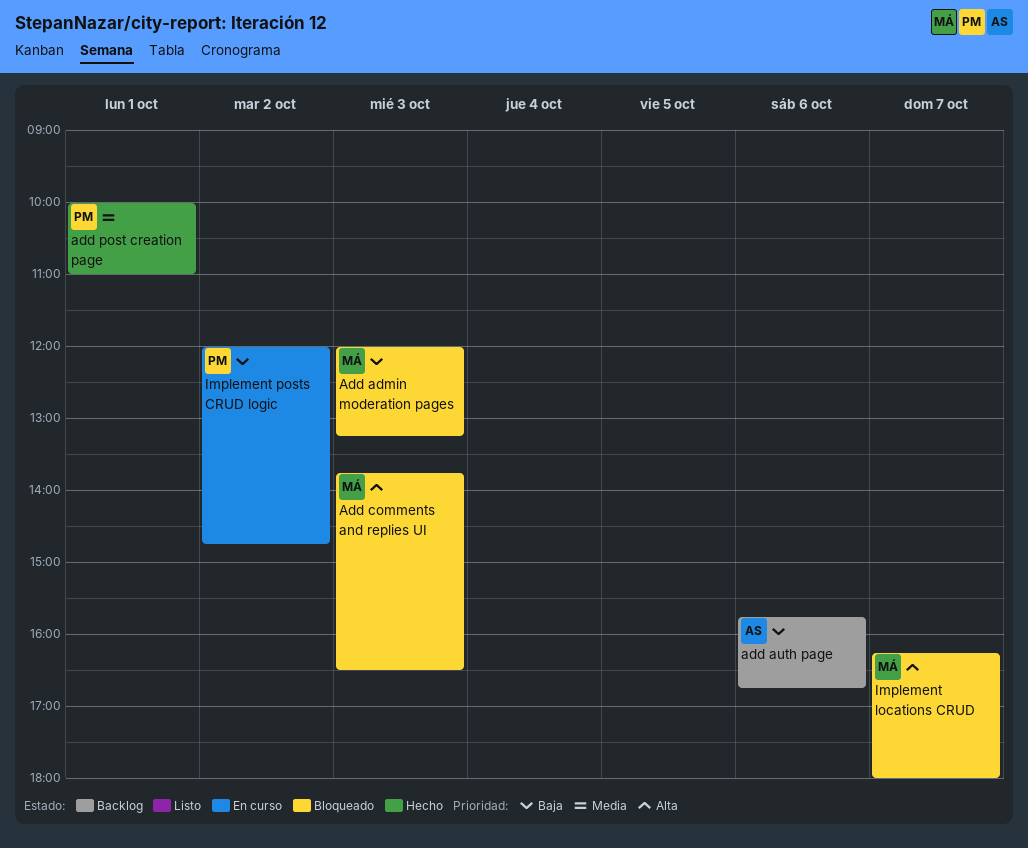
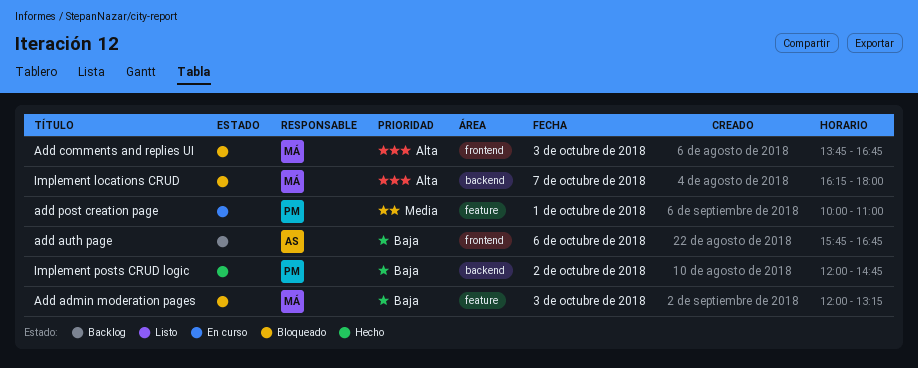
Add comments and replies UI, ends: 16:30 -> 16:45
add post creation page, status: Hecho -> En curso
Implement posts CRUD logic, status: En curso -> Hecho

